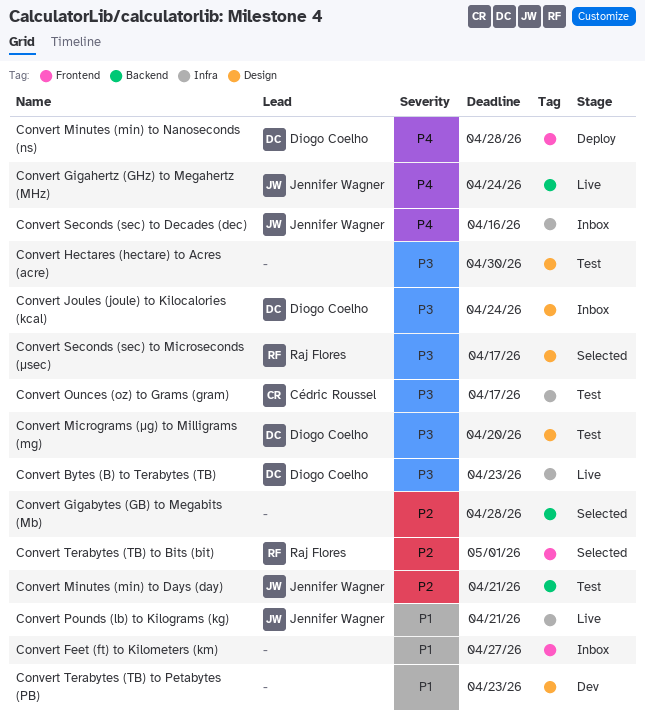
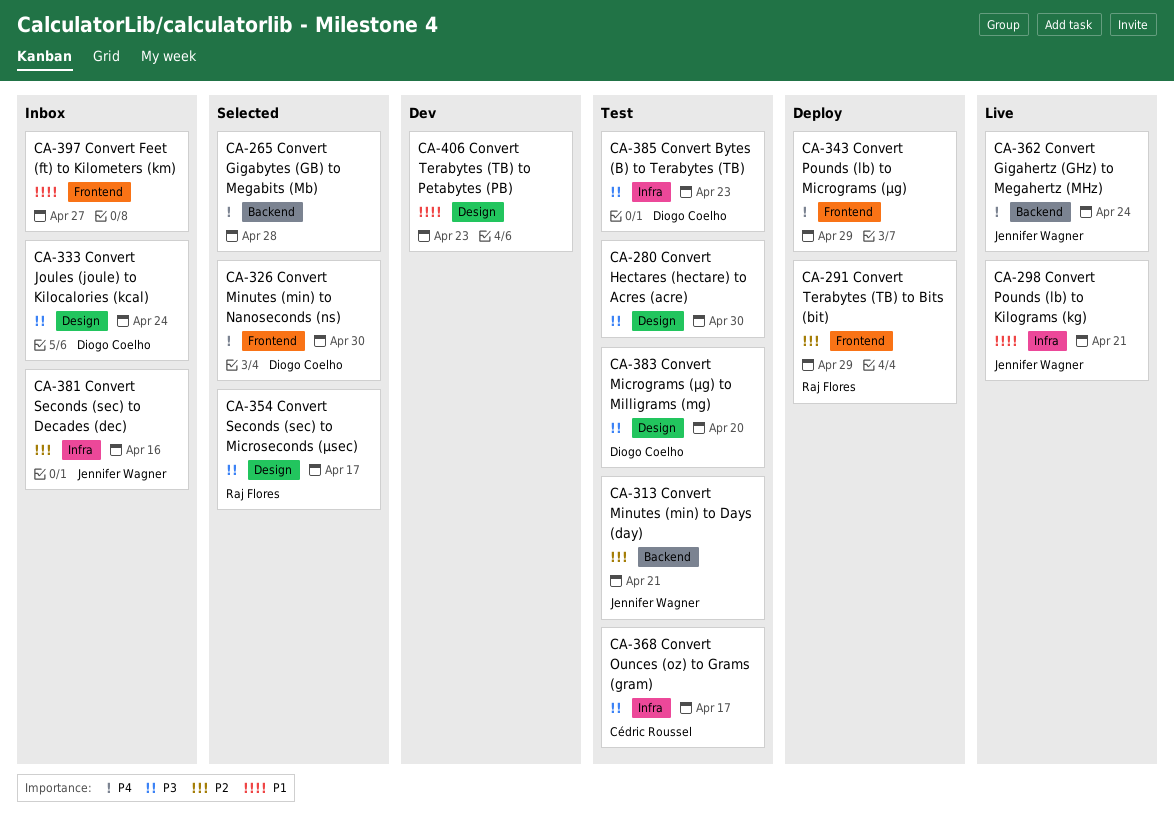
Convert Bytes (B) to Terabytes (TB), status: Live -> Test
Convert Gigabytes (GB) to Megabits (Mb), priority: P2 -> P4
Convert Minutes (min) to Nanoseconds (ns), status: Deploy -> Selected
Convert Minutes (min) to Nanoseconds (ns), due: Apr 28 -> Apr 30
Convert Pounds (lb) to Micrograms (μg): none -> present
Convert Seconds (sec) to Decades (dec), priority: P4 -> P2
Convert Terabytes (TB) to Bits (bit), status: Selected -> Deploy
Convert Terabytes (TB) to Bits (bit), due: May 1 -> Apr 29

